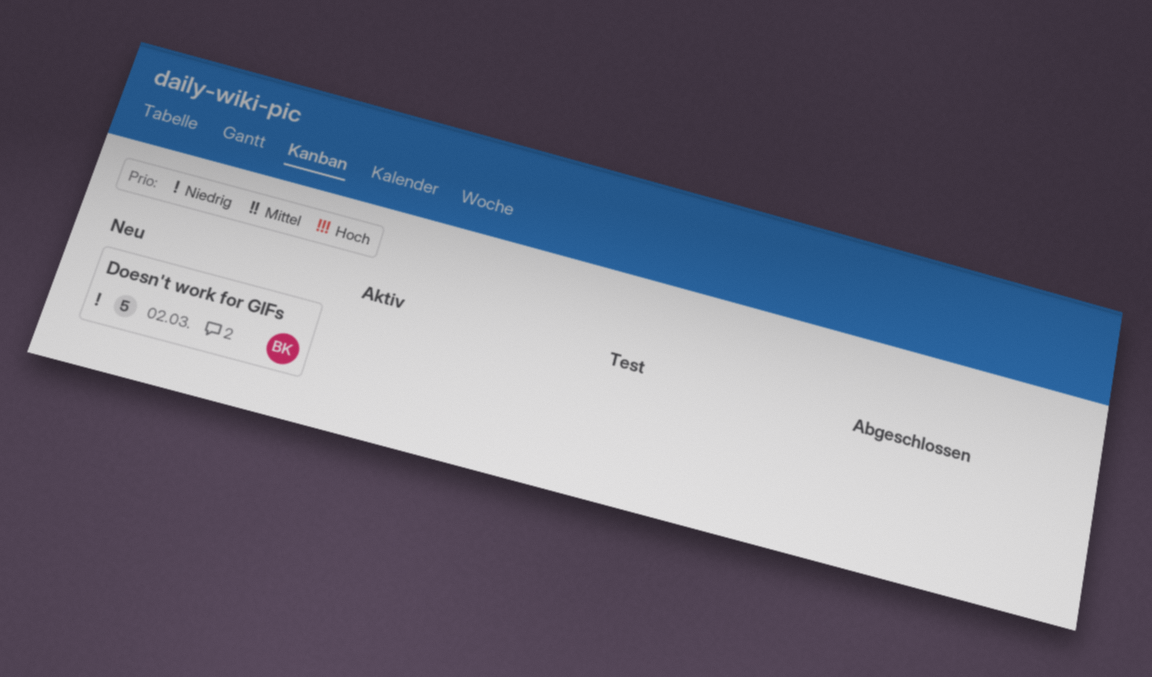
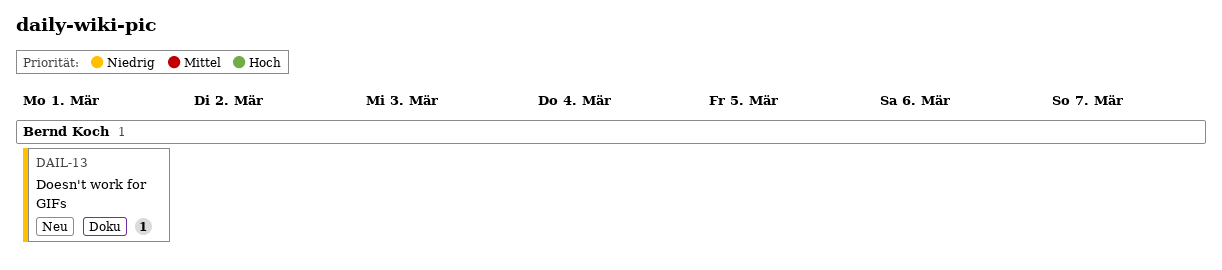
Doesn't work for GIFs, estimate: 5 -> 1
Doesn't work for GIFs, due: Mar 2 -> Mar 1

